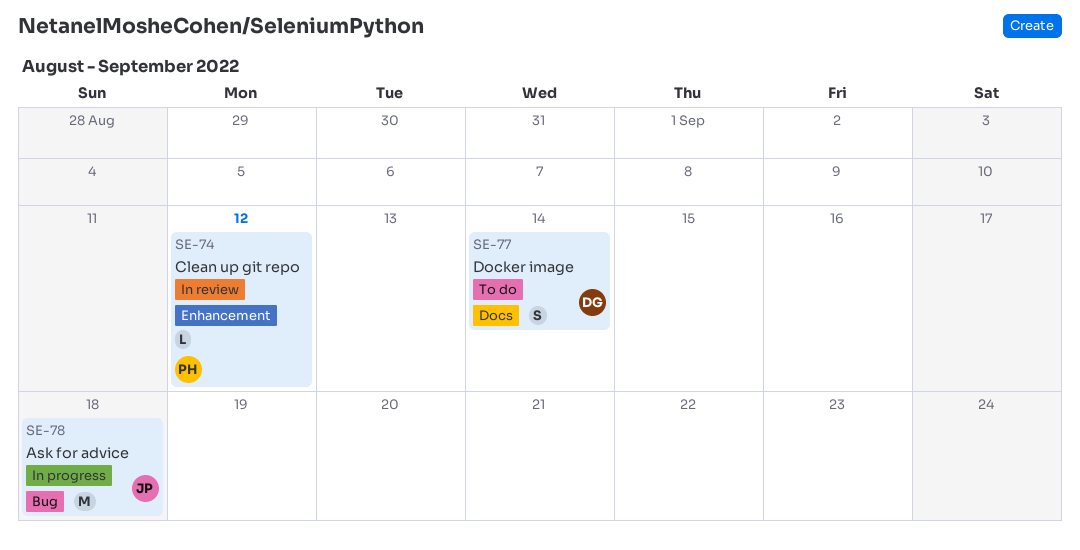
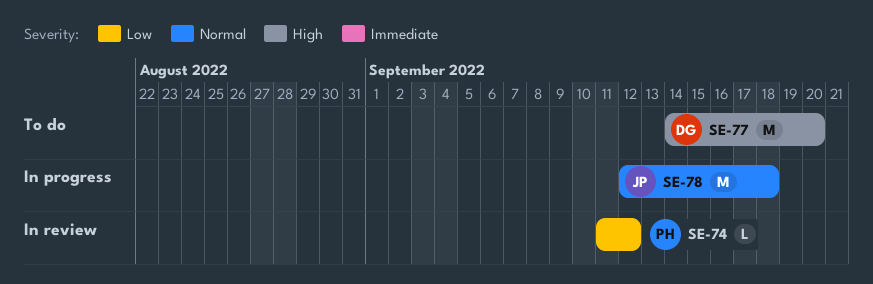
SE-77, estimate: S -> M
SE-77, due: Sep 14 -> Sep 20

